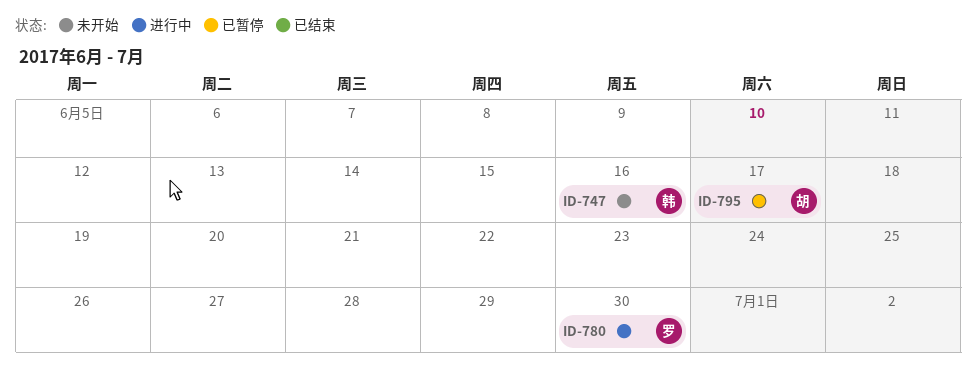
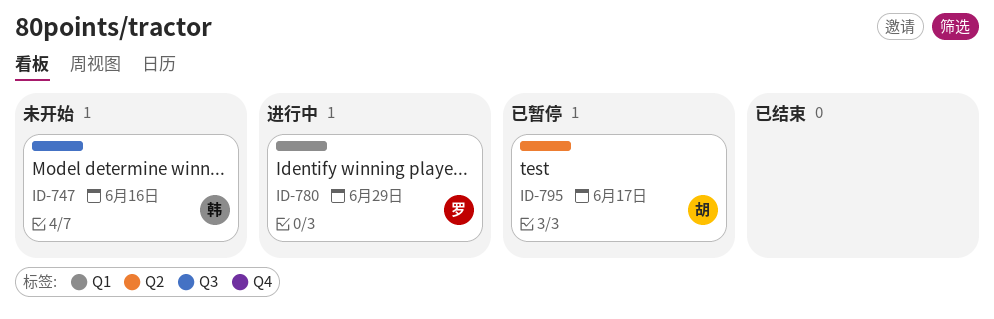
ID-780, due: Jun 30 -> Jun 29

